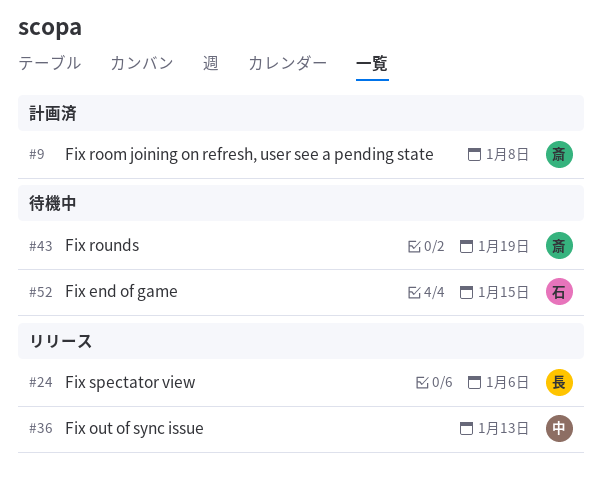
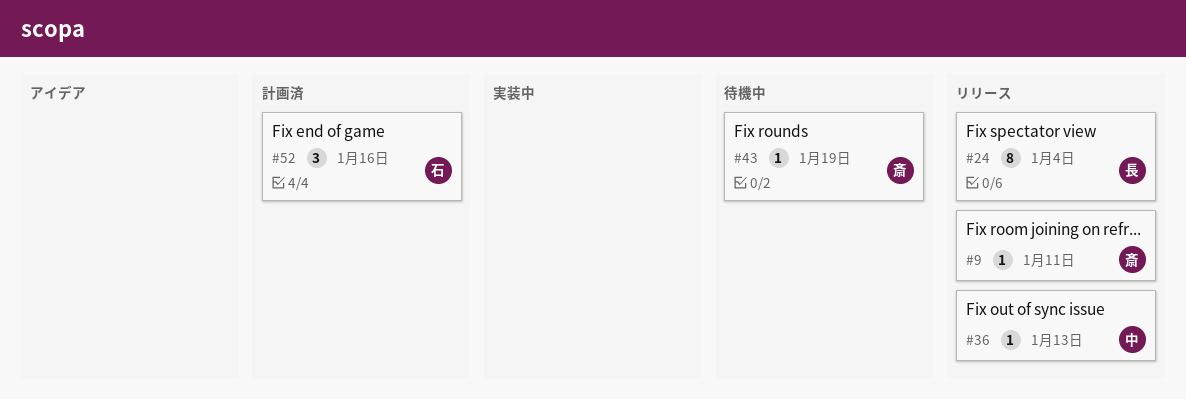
#9, status: 計画済 -> リリース
#9, due: Jan 8 -> Jan 11
#24, due: Jan 6 -> Jan 4
#52, status: 待機中 -> 計画済
#52, due: Jan 15 -> Jan 16

